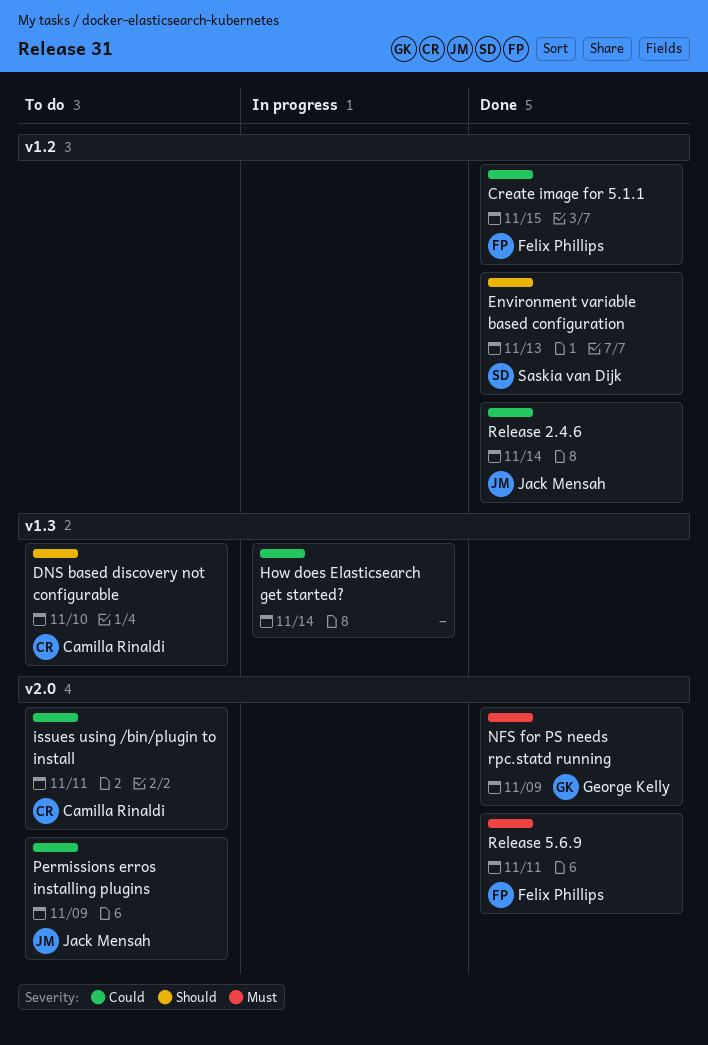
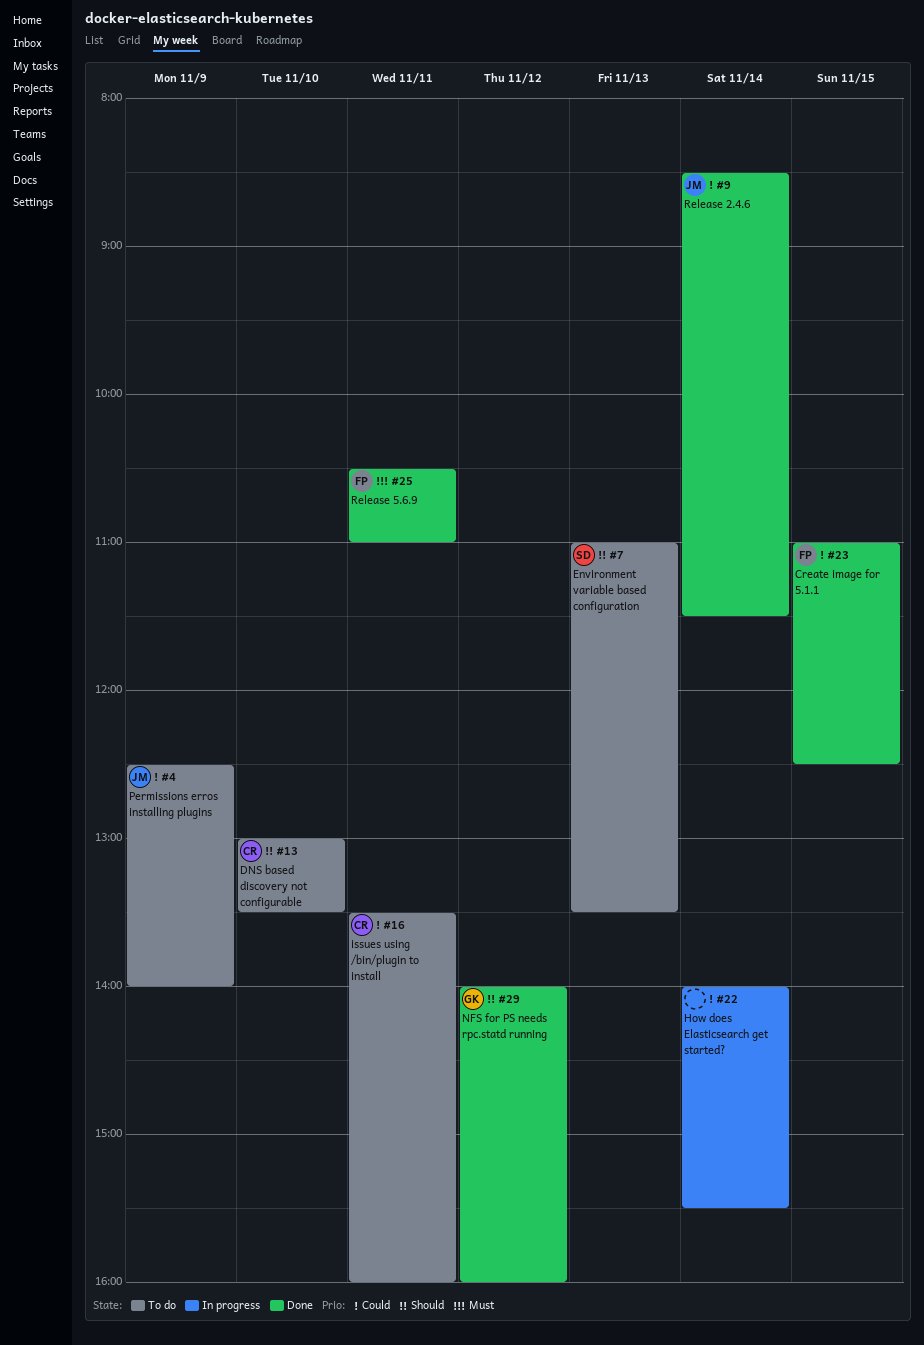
Environment variable based configuration, status: Done -> To do
NFS for PS needs rpc.statd running, priority: Must -> Should
NFS for PS needs rpc.statd running, day: Nov 9 -> Nov 12

